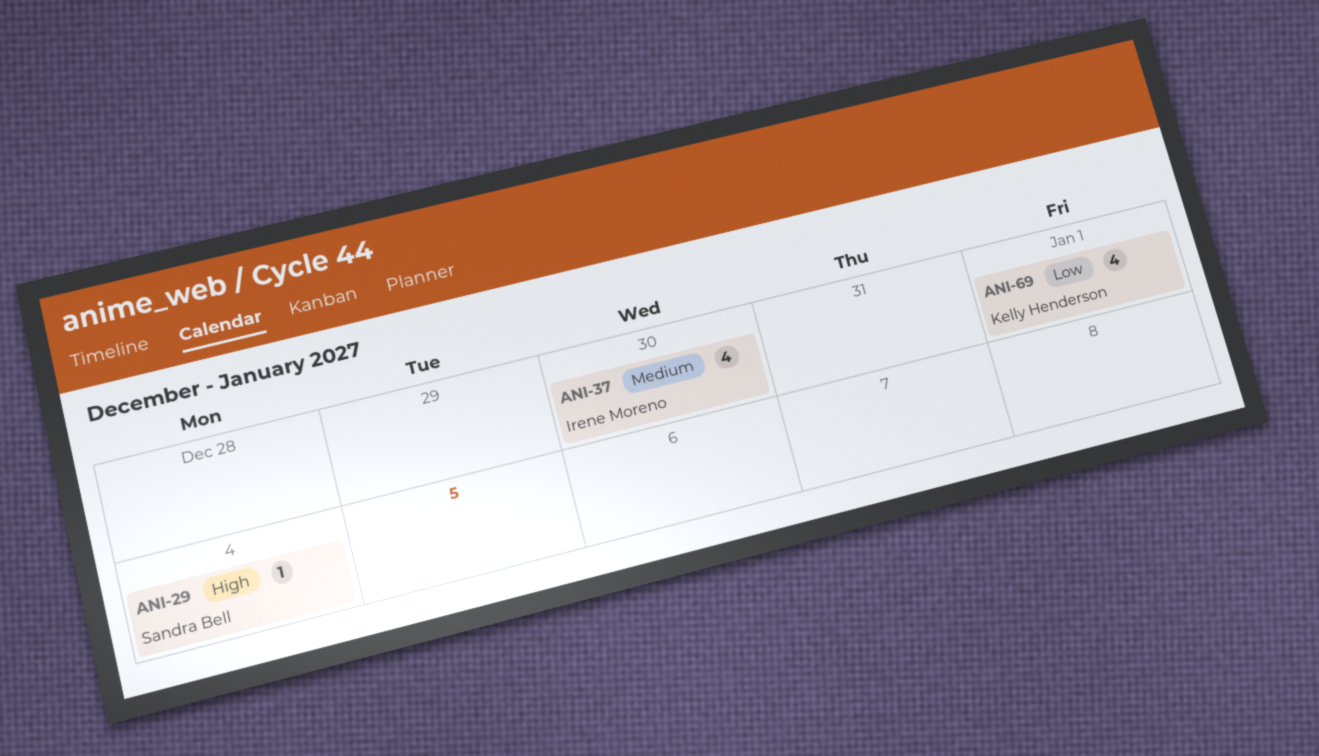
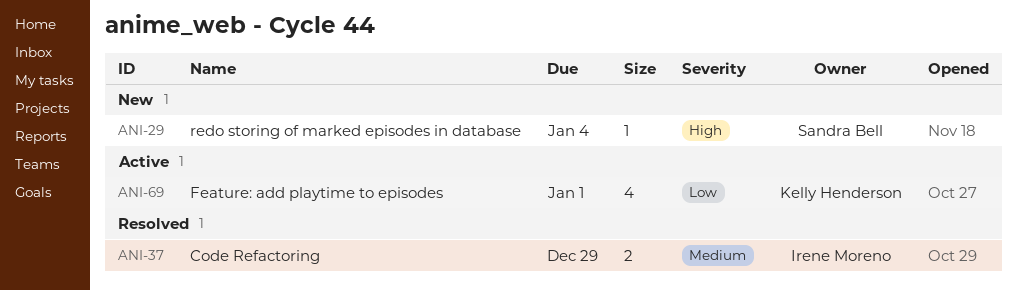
ANI-37, estimate: 4 -> 2
ANI-37, due: Dec 30 -> Dec 29

